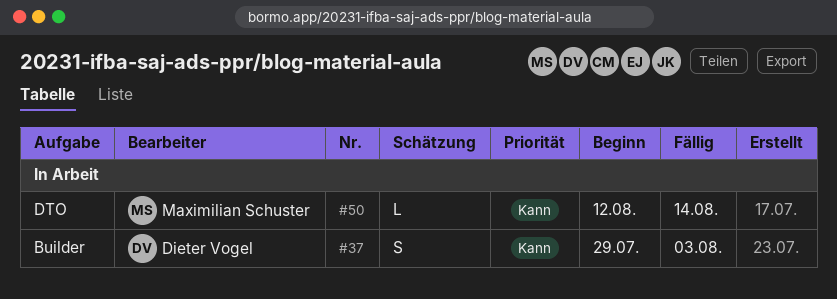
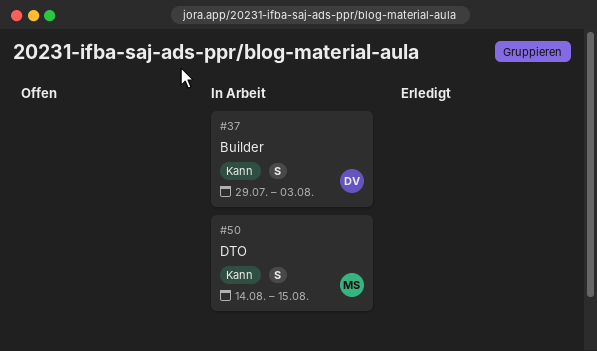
#50, estimate: L -> S
#50, start: Aug 12 -> Aug 14
#50, due: Aug 14 -> Aug 15

